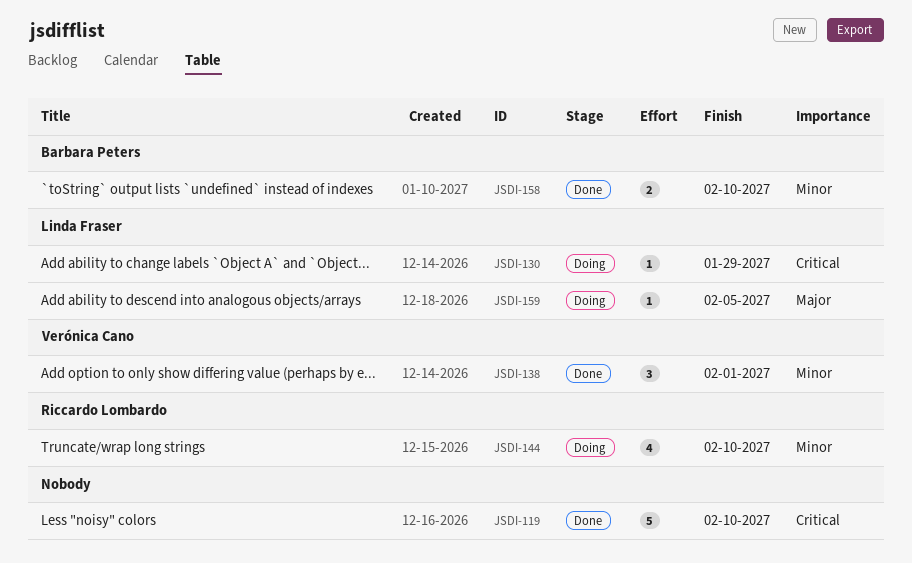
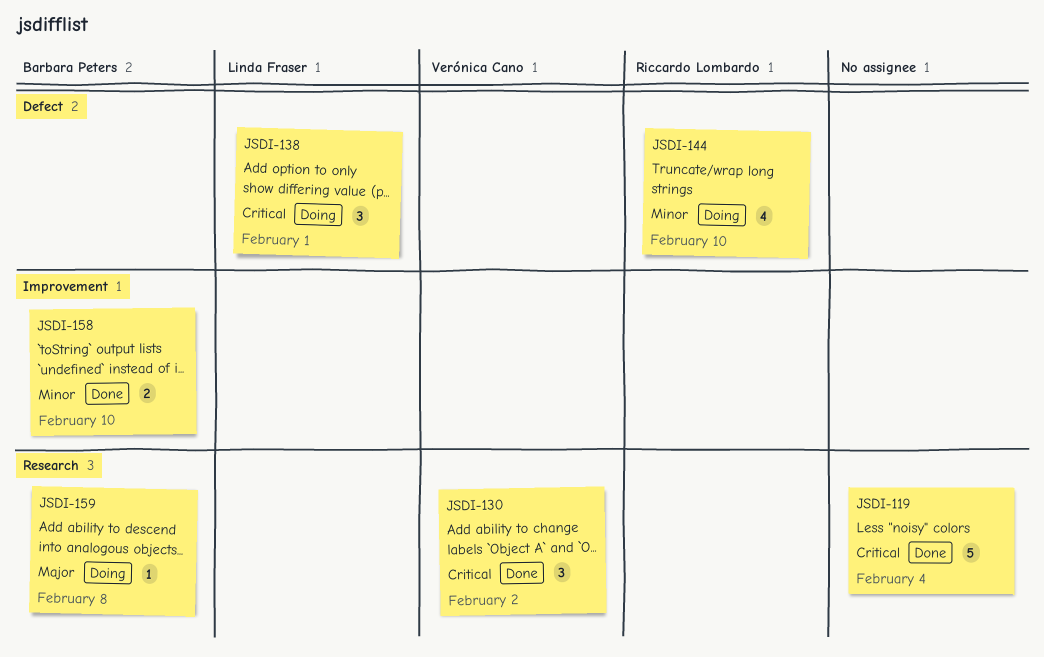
JSDI-119, due: Feb 10 -> Feb 4
JSDI-130, status: Doing -> Done
JSDI-130, owner: Linda Fraser -> Verónica Cano
JSDI-130, estimate: 1 -> 3
JSDI-130, due: Jan 29 -> Feb 2
JSDI-138, status: Done -> Doing
JSDI-138, owner: Verónica Cano -> Linda Fraser
JSDI-138, priority: Minor -> Critical
JSDI-159, owner: Linda Fraser -> Barbara Peters
JSDI-159, due: Feb 5 -> Feb 8

